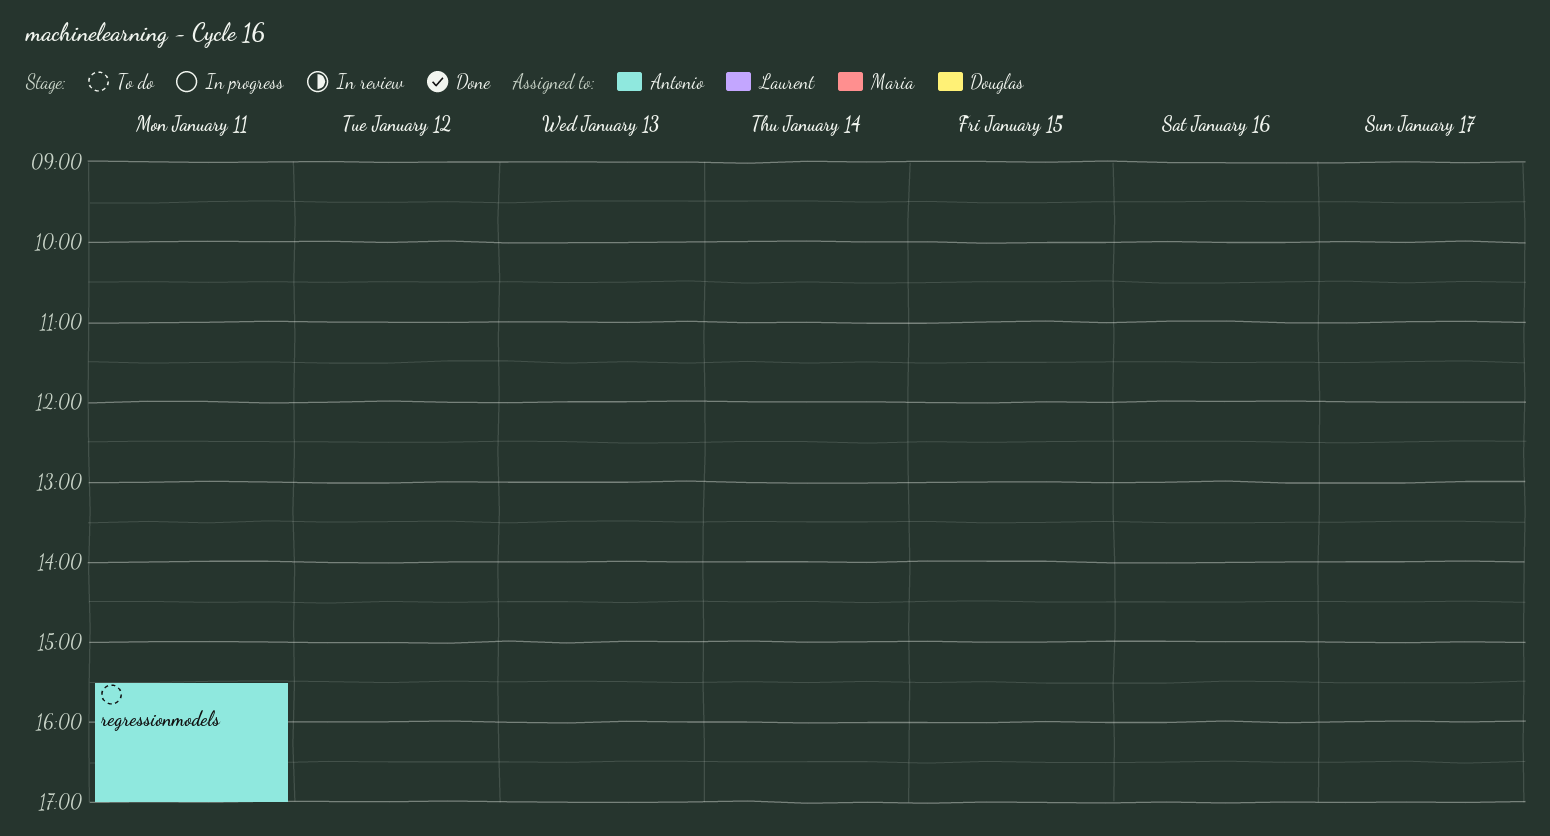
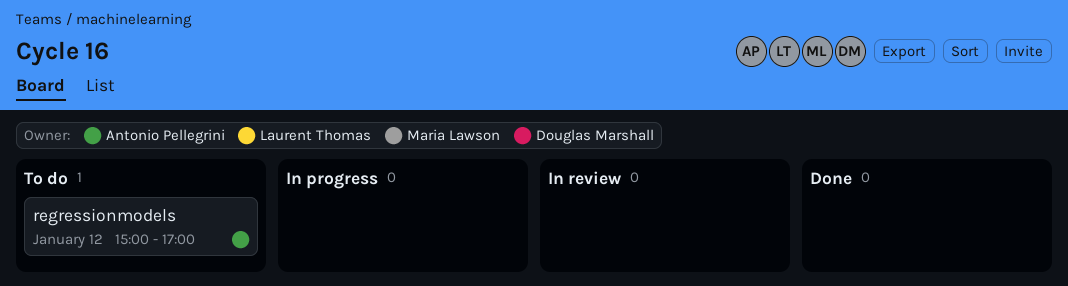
regressionmodels, day: Jan 11 -> Jan 12
regressionmodels, begins: 15:30 -> 15:00

